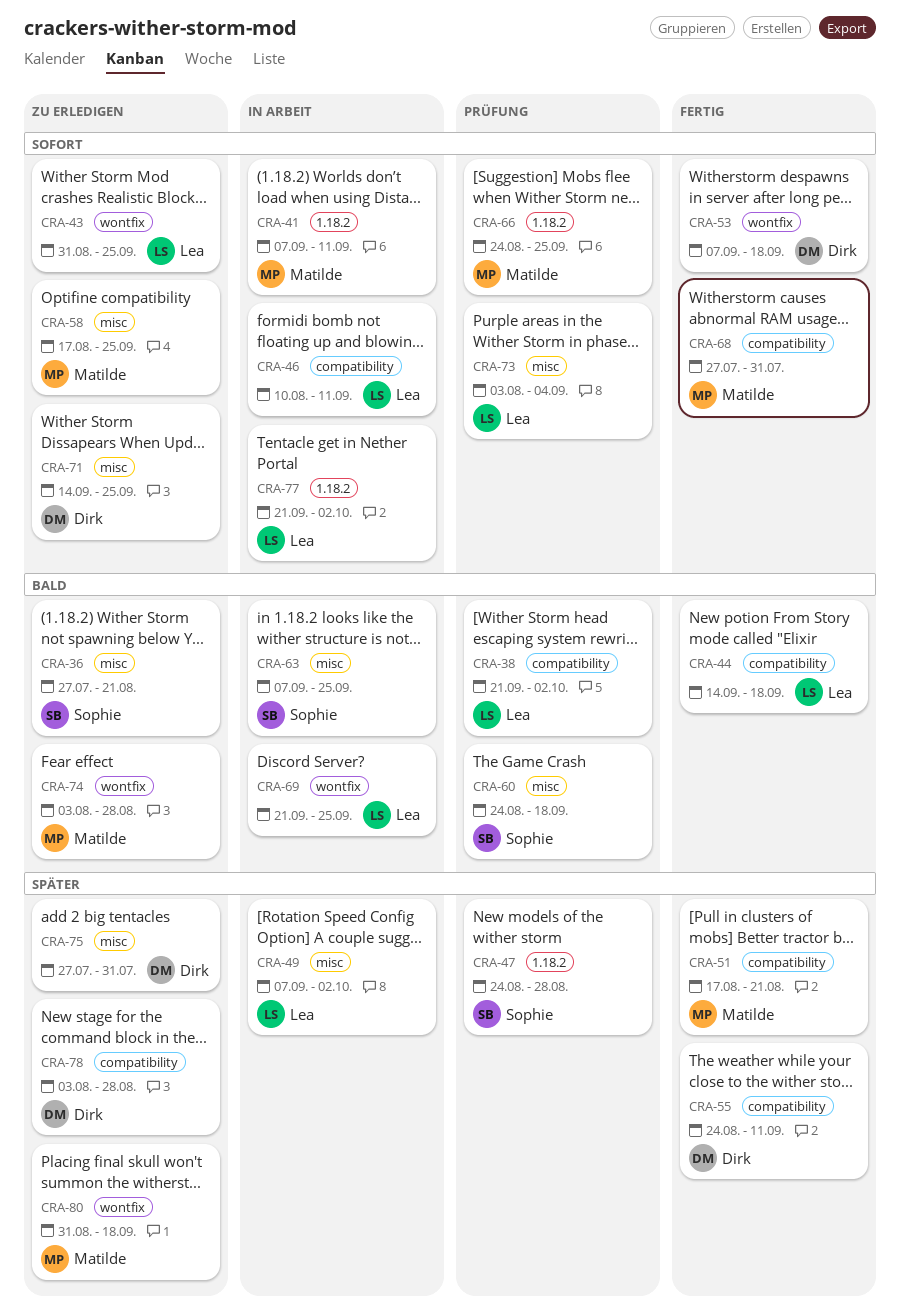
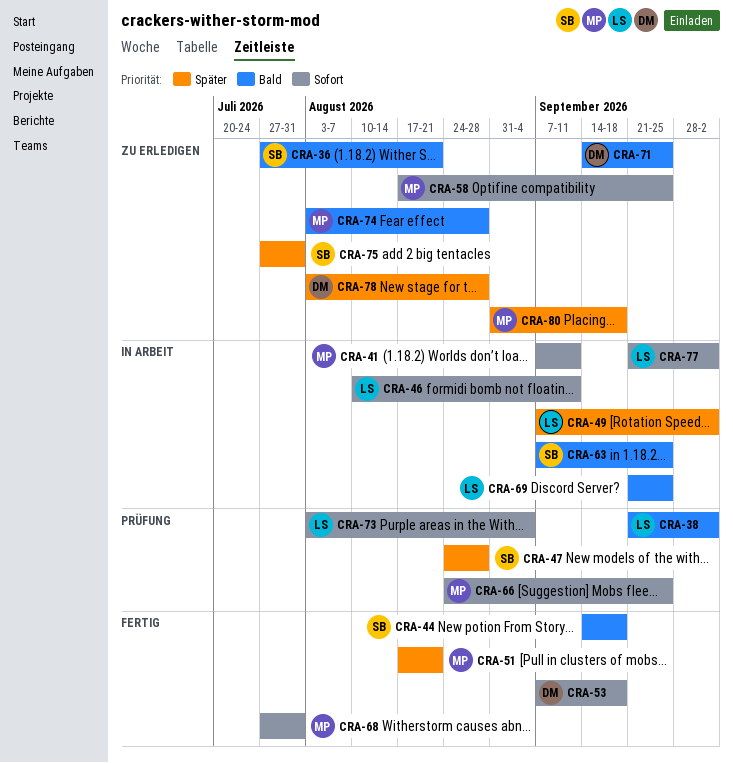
CRA-43: present -> none
CRA-44, owner: Lea -> Sophie
CRA-55: present -> none
CRA-60: present -> none
CRA-71, priority: Sofort -> Bald
CRA-75, owner: Dirk -> Sophie

